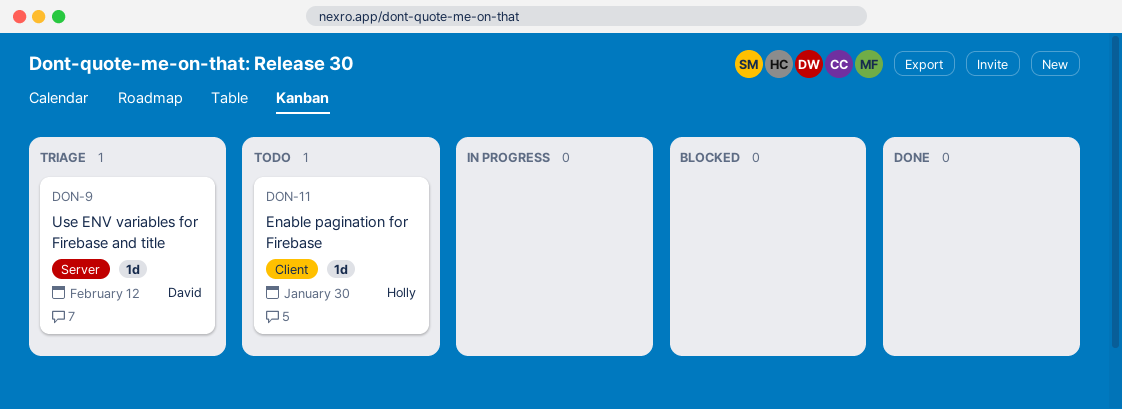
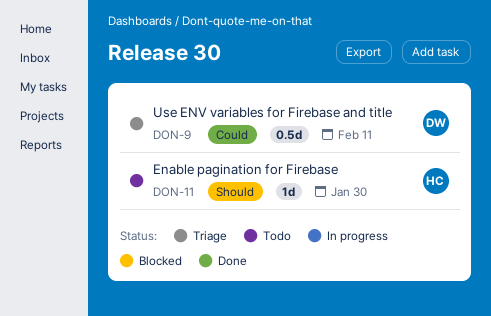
DON-9, estimate: 1d -> 0.5d
DON-9, due: Feb 12 -> Feb 11

